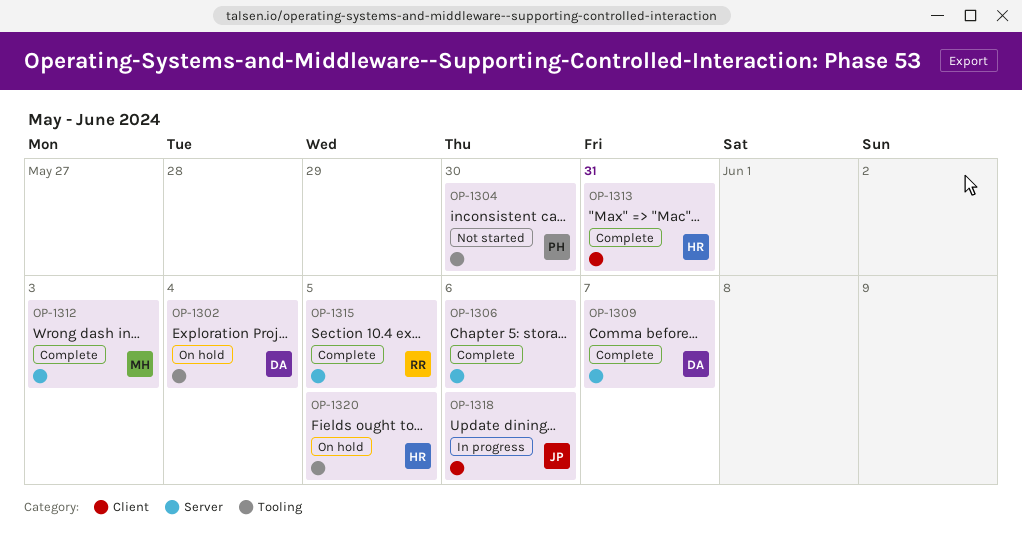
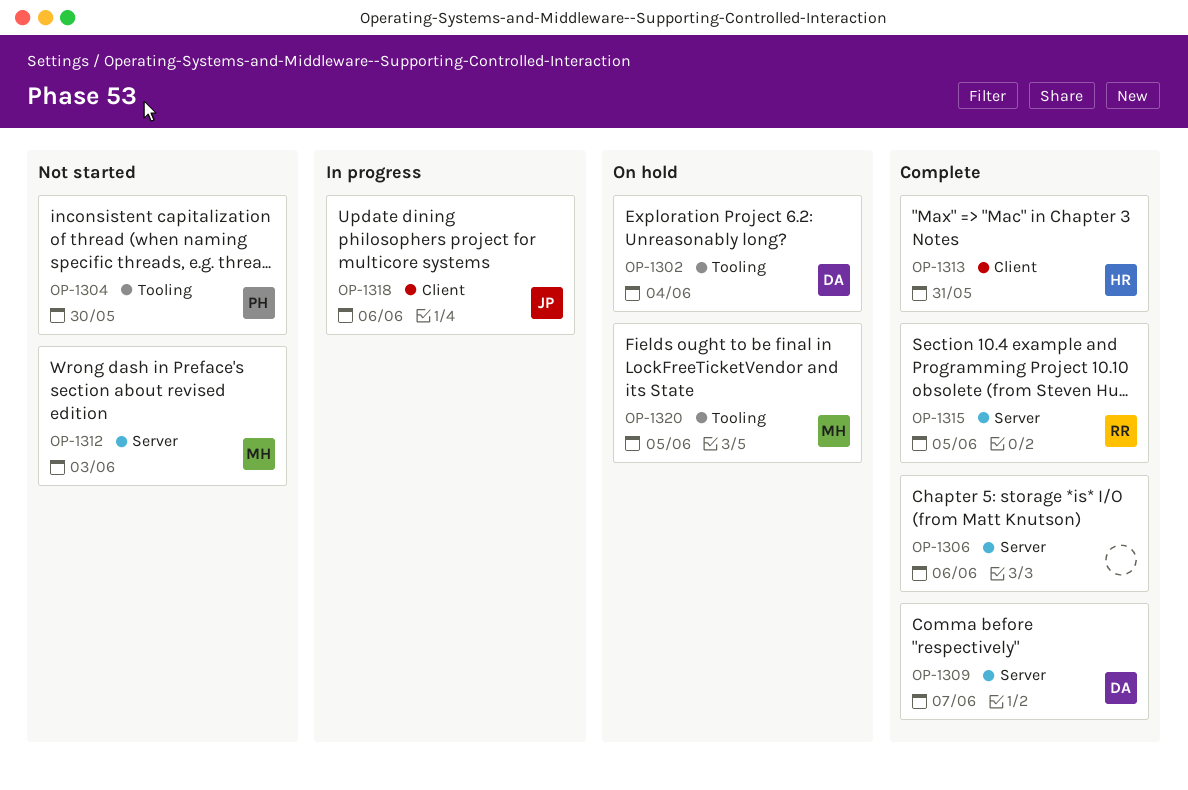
OP-1312, status: Complete -> Not started
OP-1320, owner: HR -> MH

